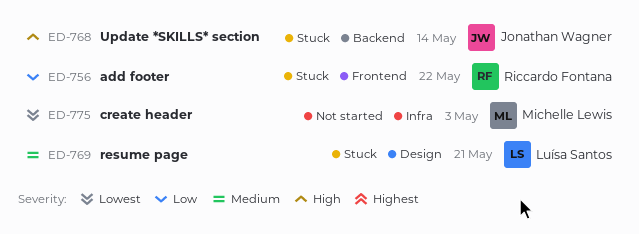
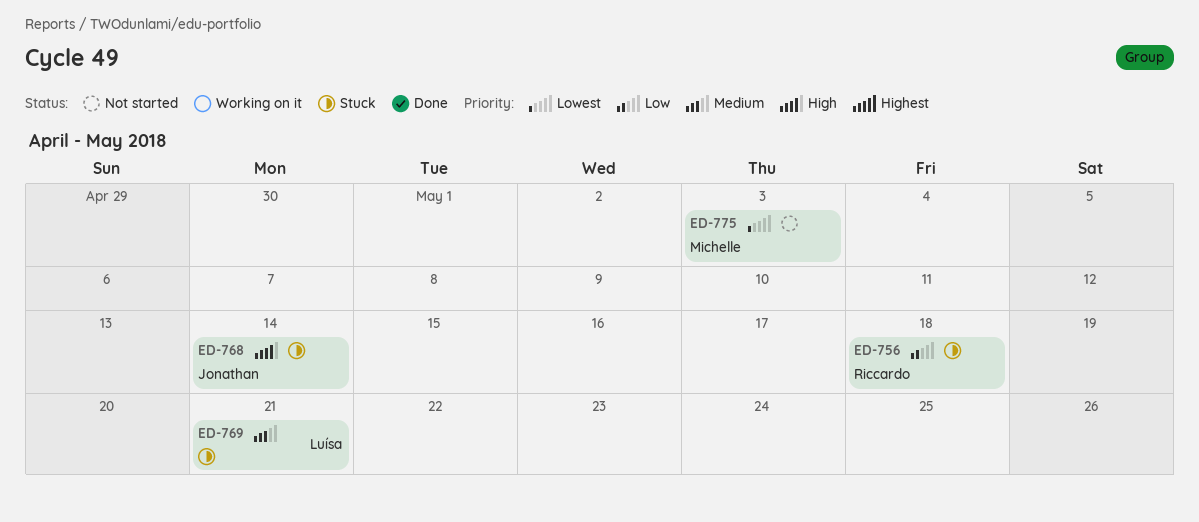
ED-756, due: May 22 -> May 18

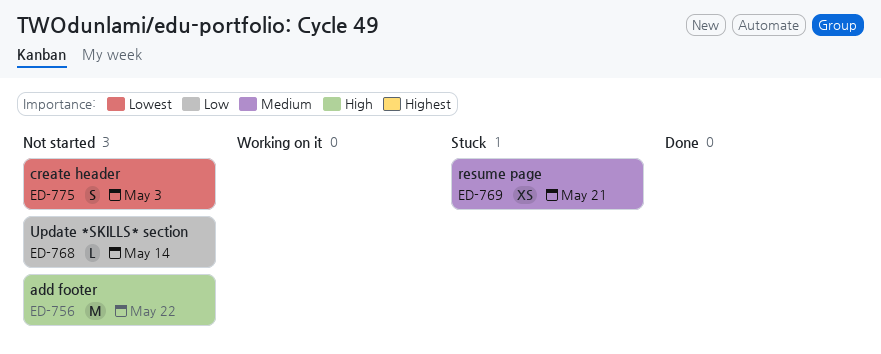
ED-756, status: Stuck -> Not started
ED-756, priority: Low -> High
ED-756, due: May 18 -> May 22
ED-768, status: Stuck -> Not started
ED-768, priority: High -> Low

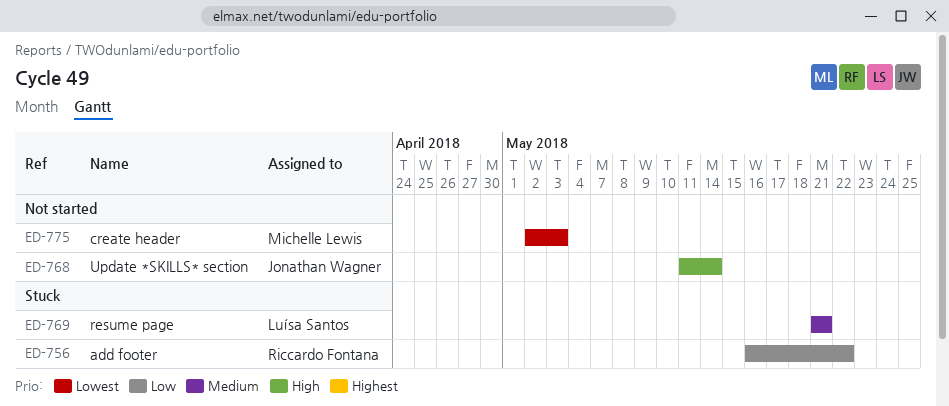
ED-756, status: Not started -> Stuck
ED-756, priority: High -> Low
ED-768, priority: Low -> High

